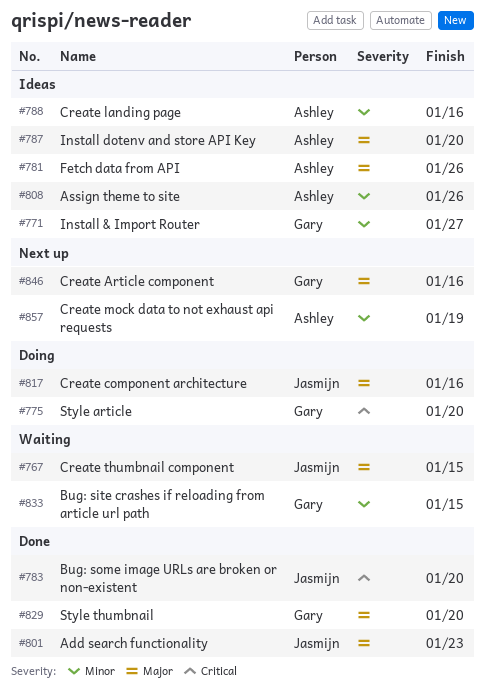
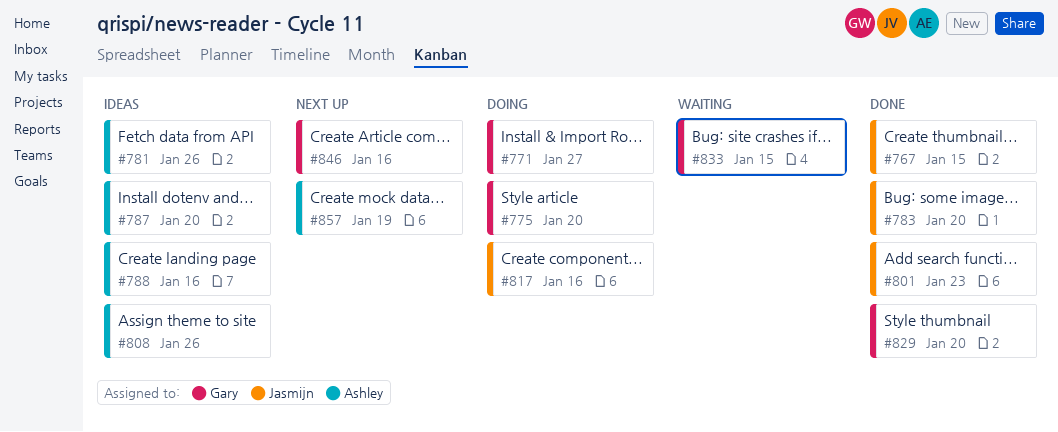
#767, status: Waiting -> Done
#771, status: Ideas -> Doing

